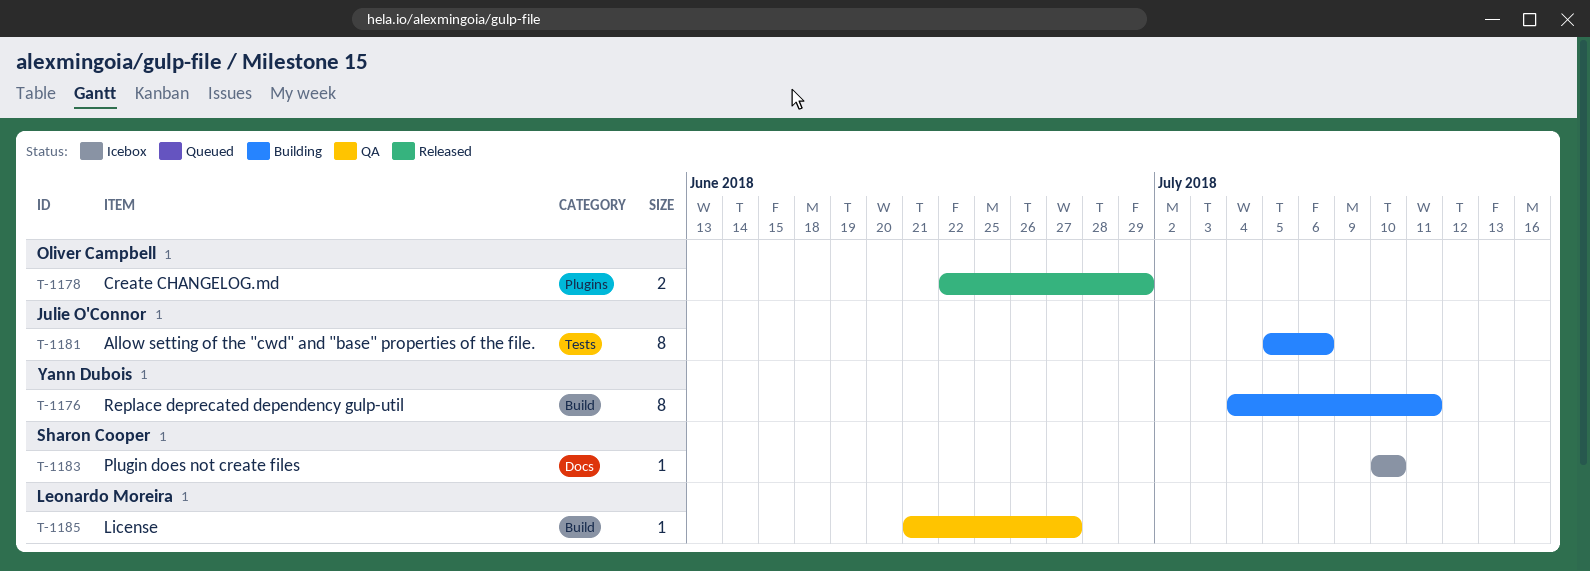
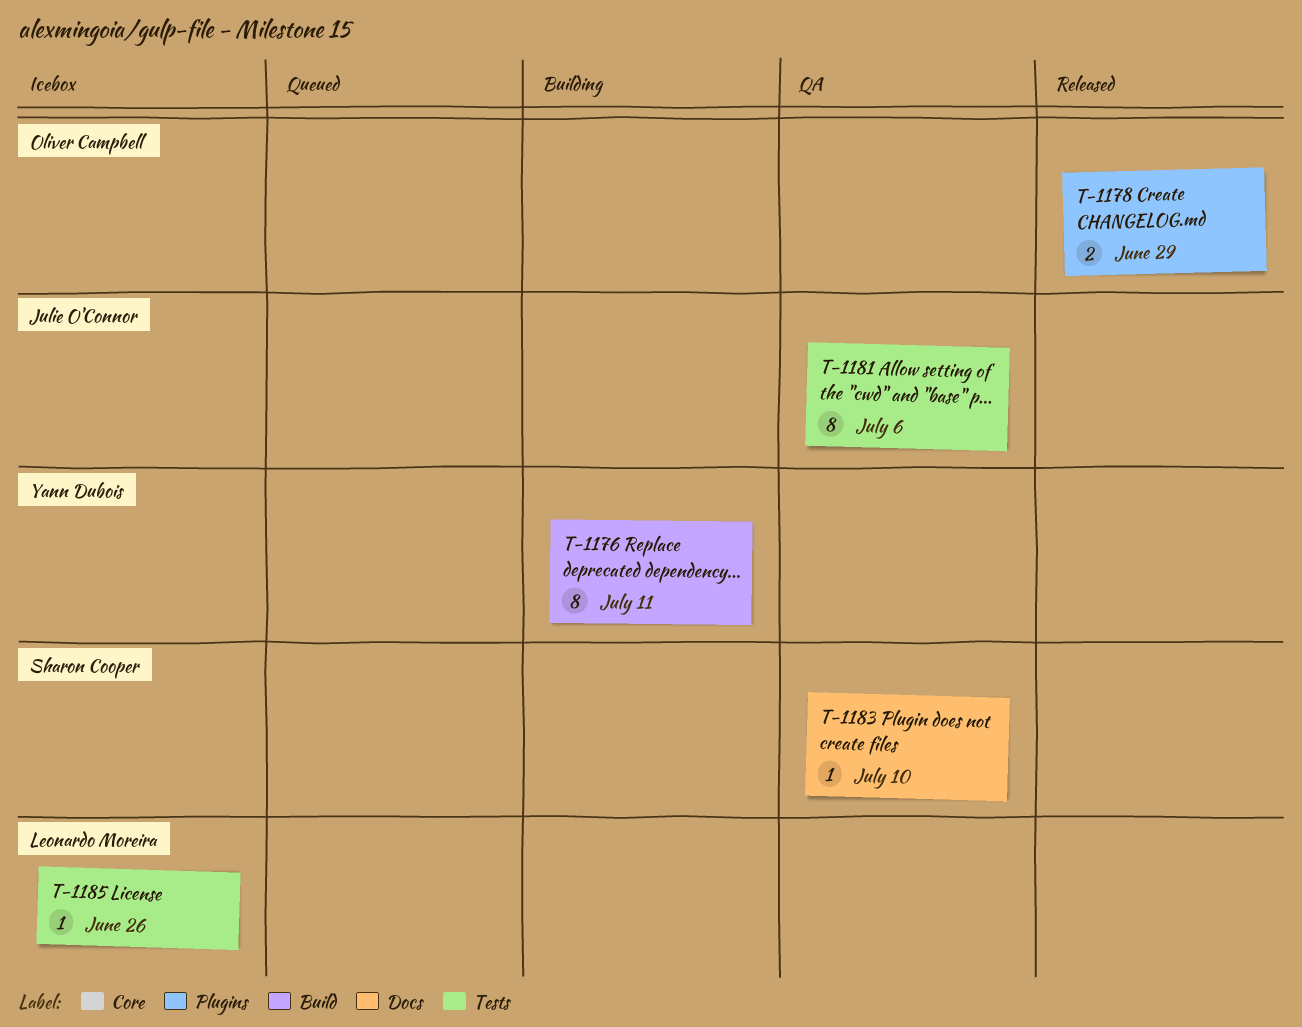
T-1181, status: Building -> QA
T-1183, status: Icebox -> QA
T-1185, status: QA -> Icebox
T-1185, label: Build -> Tests
T-1185, due: Jun 27 -> Jun 26

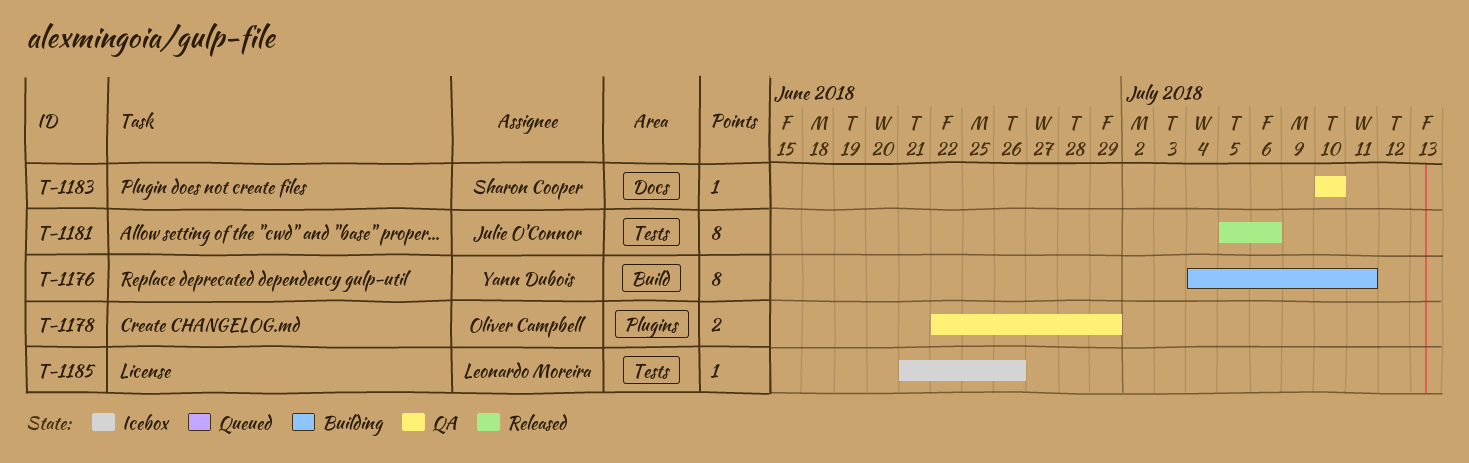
T-1178, status: Released -> QA
T-1181, status: QA -> Released

